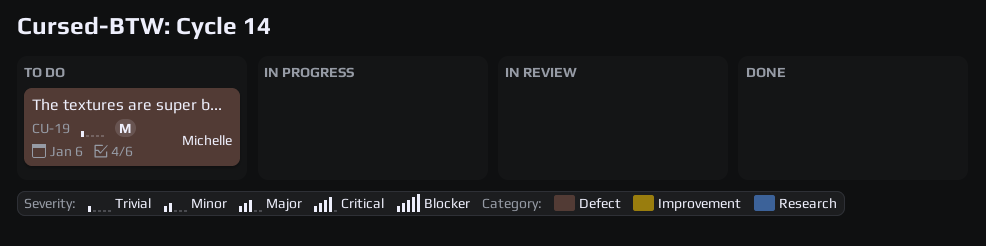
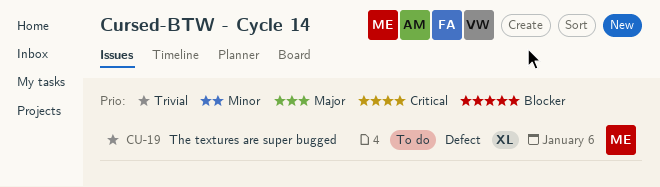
CU-19, estimate: M -> XL

